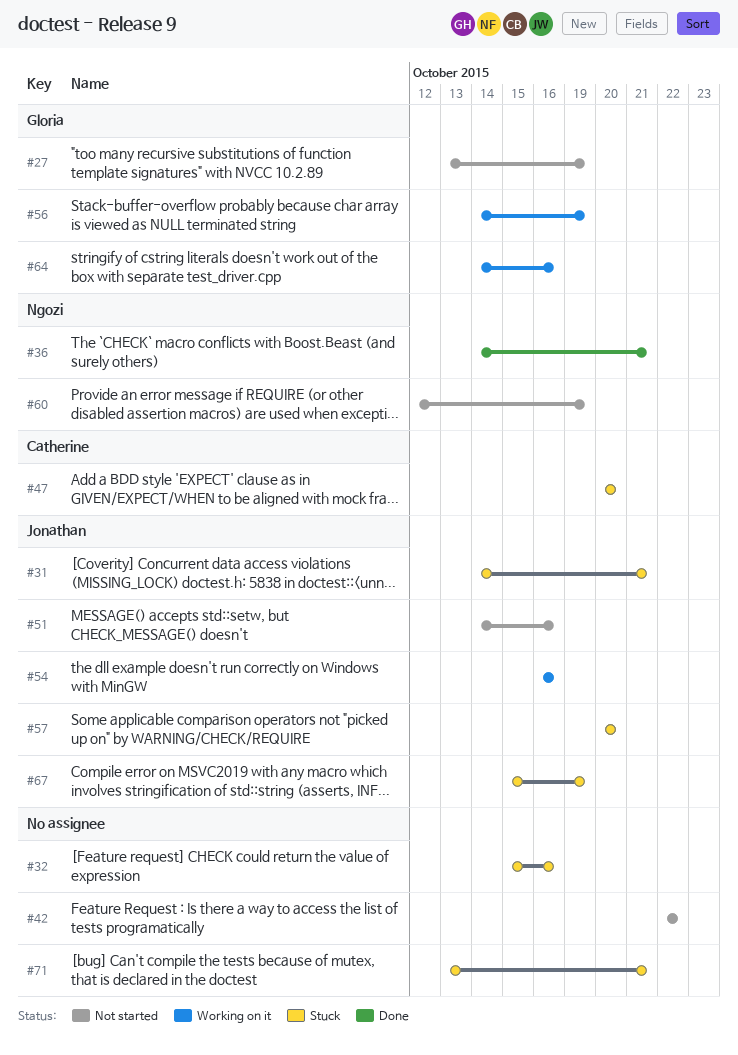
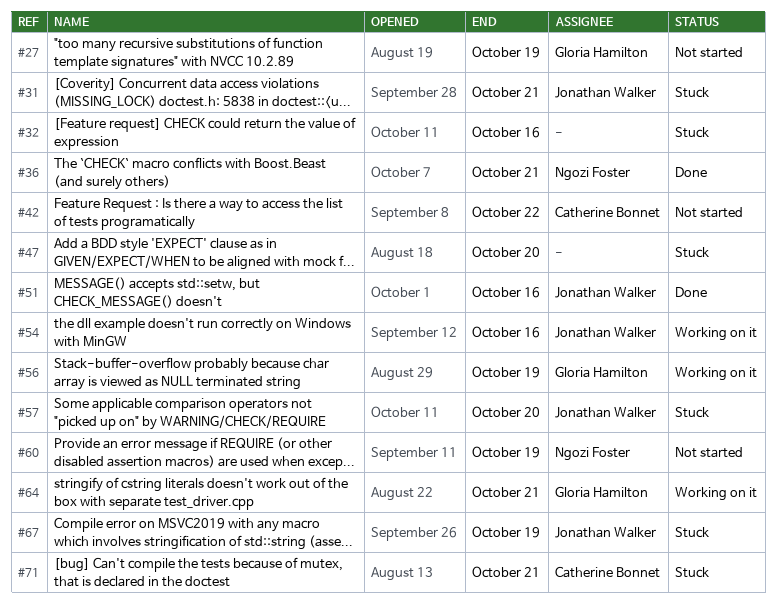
#42, owner: none -> Catherine Bonnet
#47, owner: Catherine Bonnet -> none
#51, status: Not started -> Done
#64, due: Oct 16 -> Oct 21
#71, owner: none -> Catherine Bonnet

